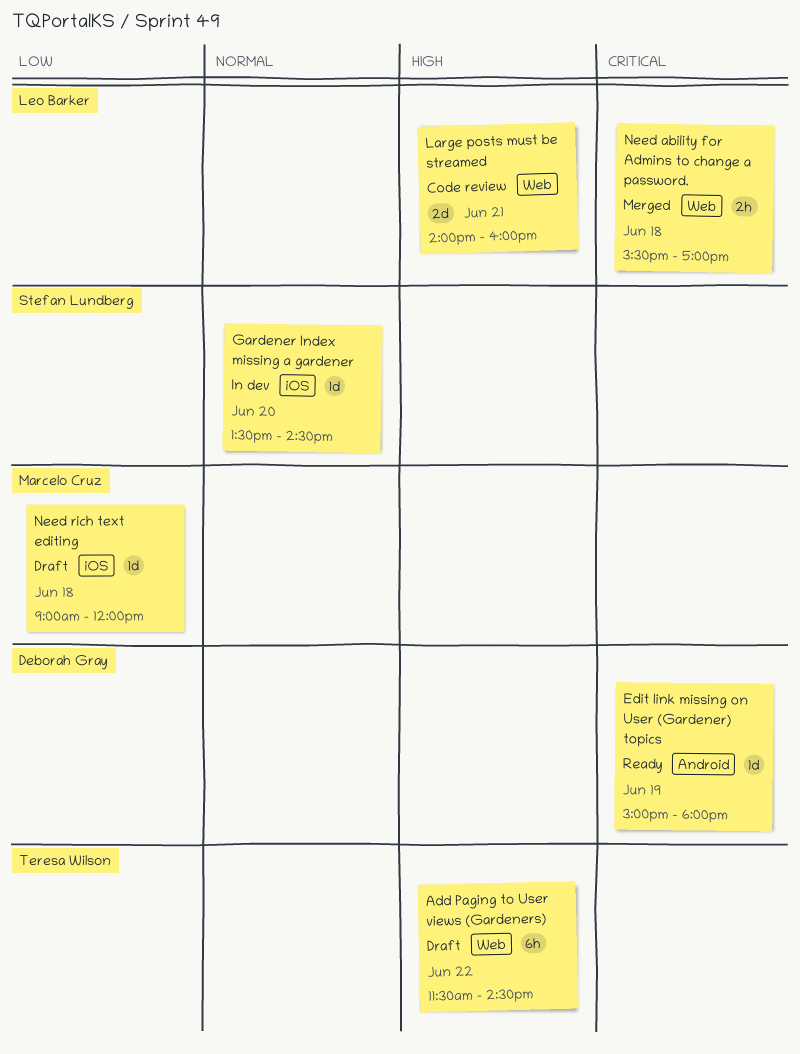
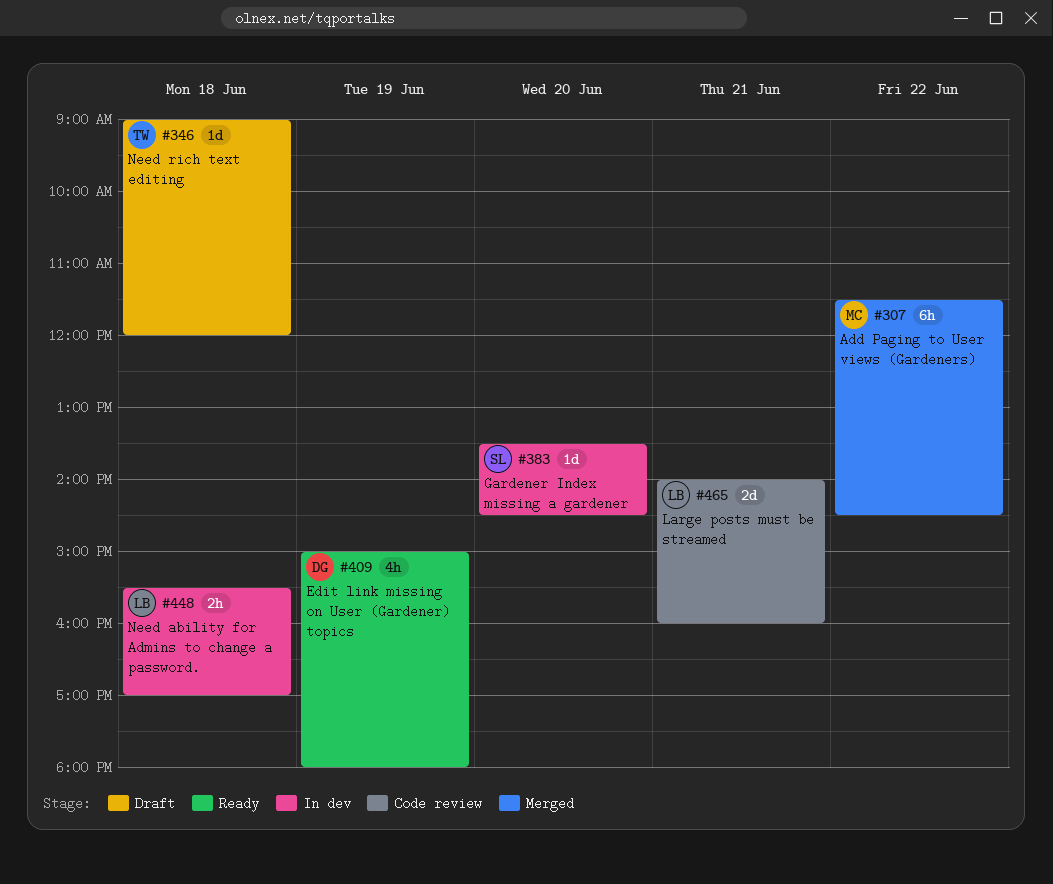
Add Paging to User views (Gardeners), status: Draft -> Merged
Add Paging to User views (Gardeners), owner: Teresa Wilson -> Marcelo Cruz
Edit link missing on User (Gardener) topics, estimate: 1d -> 4h
Need ability for Admins to change a password., status: Merged -> In dev
Need rich text editing, owner: Marcelo Cruz -> Teresa Wilson

